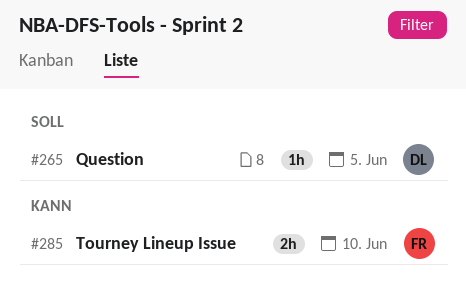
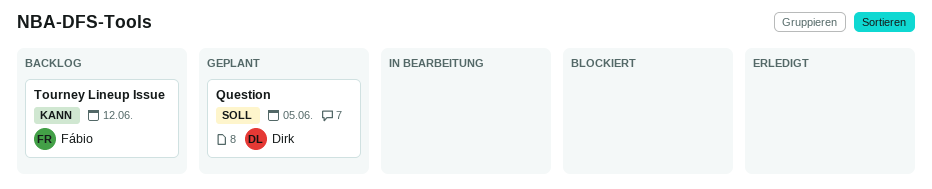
Tourney Lineup Issue, due: Jun 10 -> Jun 12

